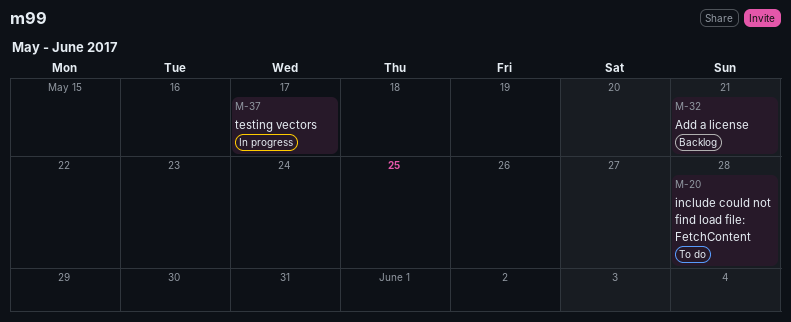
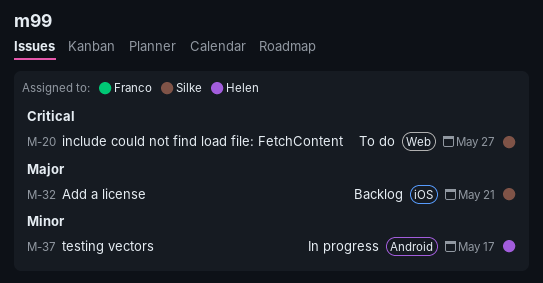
M-20, due: May 28 -> May 27

